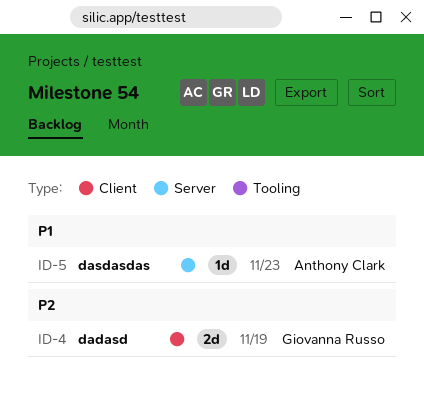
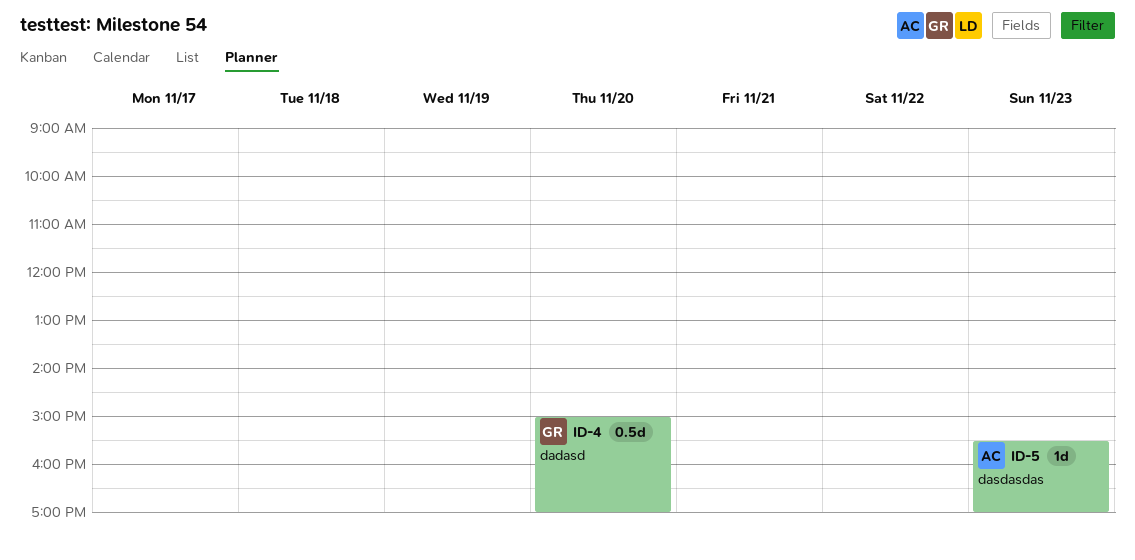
ID-4, estimate: 2d -> 0.5d
ID-4, day: Nov 19 -> Nov 20

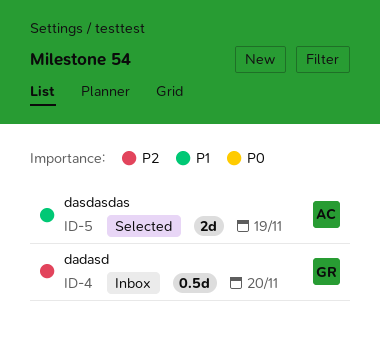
ID-5, estimate: 1d -> 2d
ID-5, day: Nov 23 -> Nov 19

